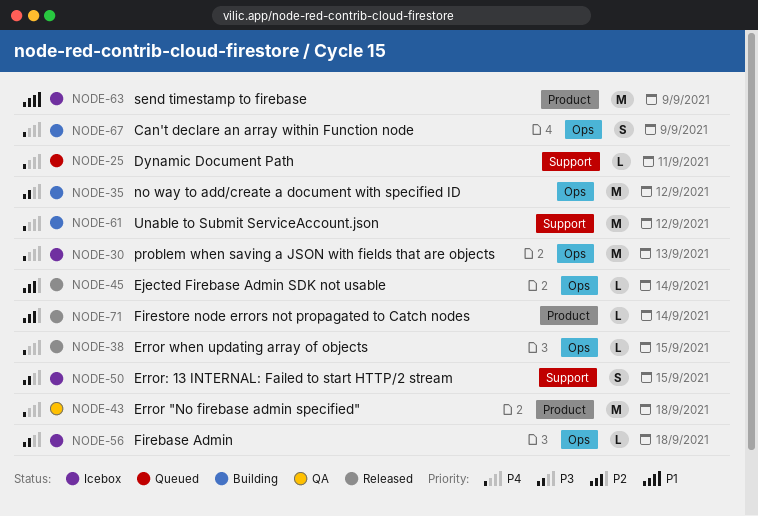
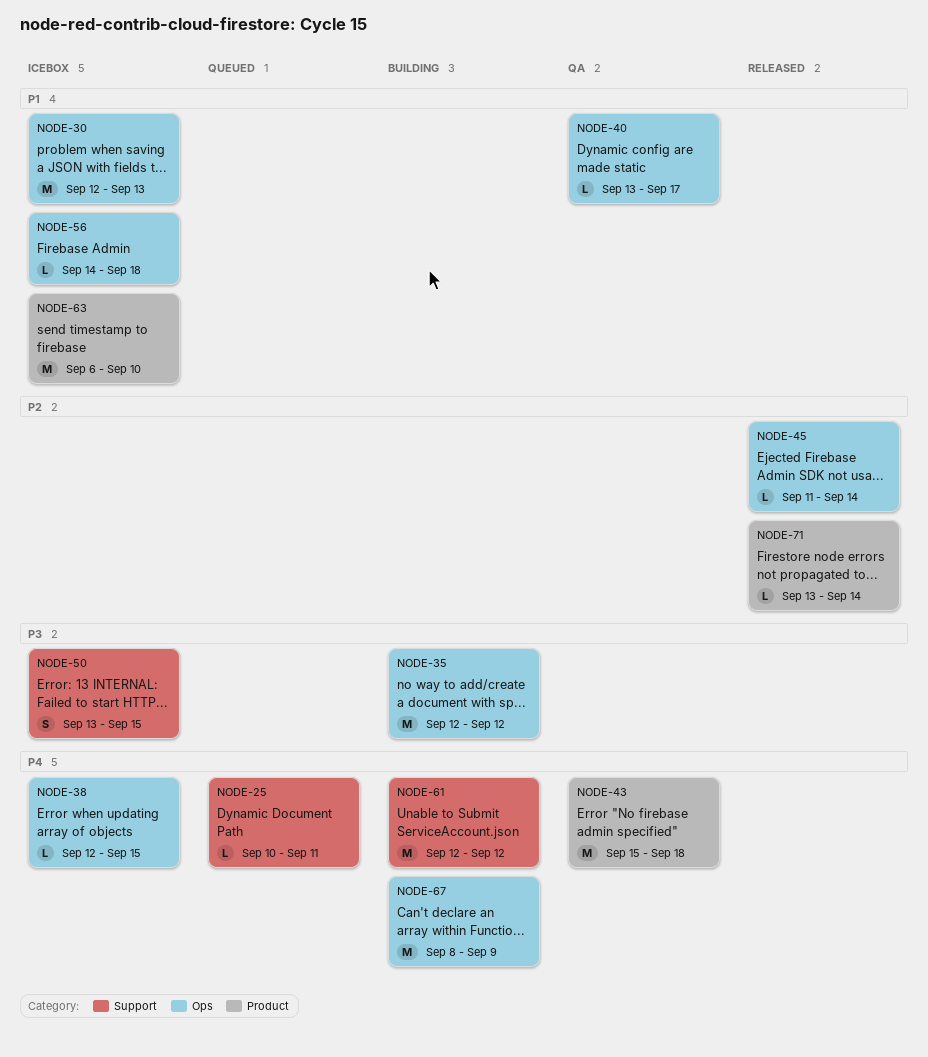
NODE-30, priority: P4 -> P1
NODE-38, status: Released -> Icebox
NODE-40: none -> present
NODE-56, priority: P3 -> P1
NODE-63, due: Sep 9 -> Sep 10
NODE-67, estimate: S -> M

